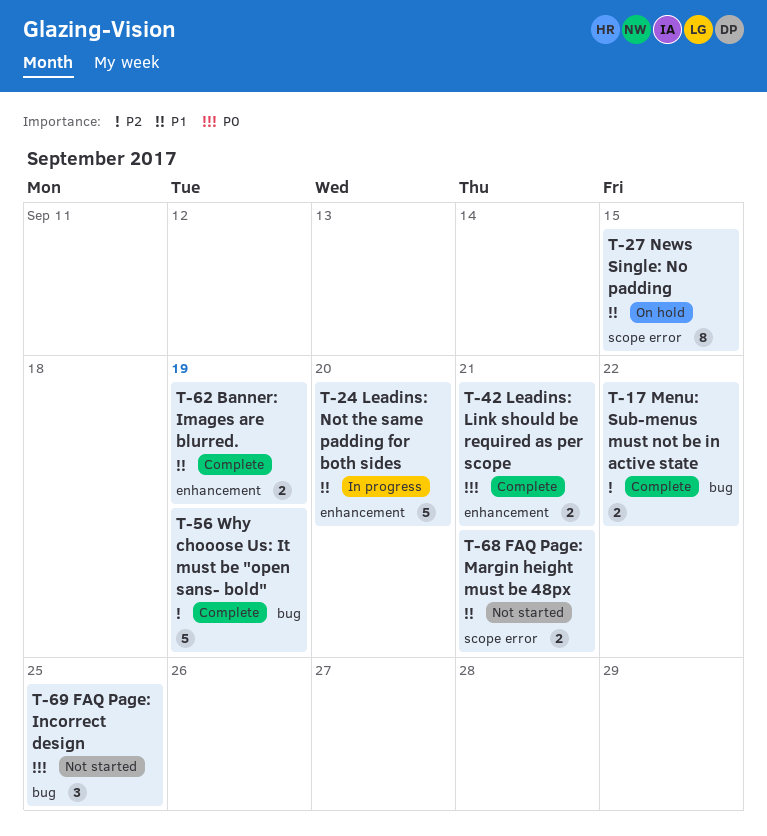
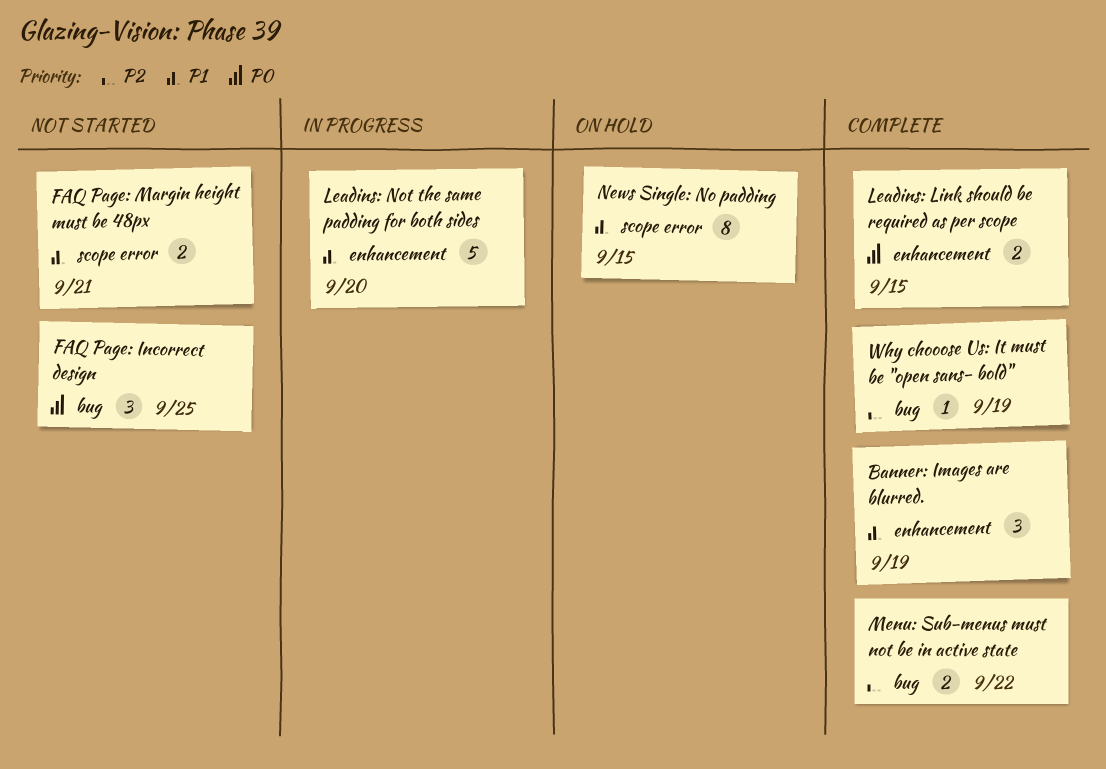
Banner: Images are blurred., estimate: 2 -> 3
Leadins: Link should be required as per scope, due: Sep 21 -> Sep 15
Why chooose Us: It must be "open sans- bold", estimate: 5 -> 1

